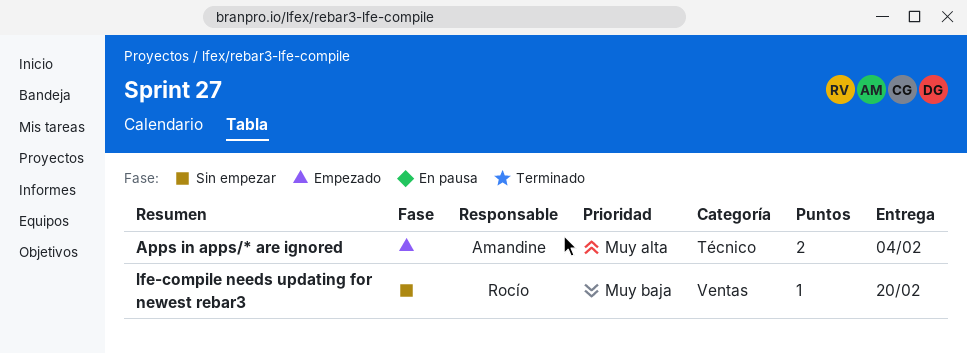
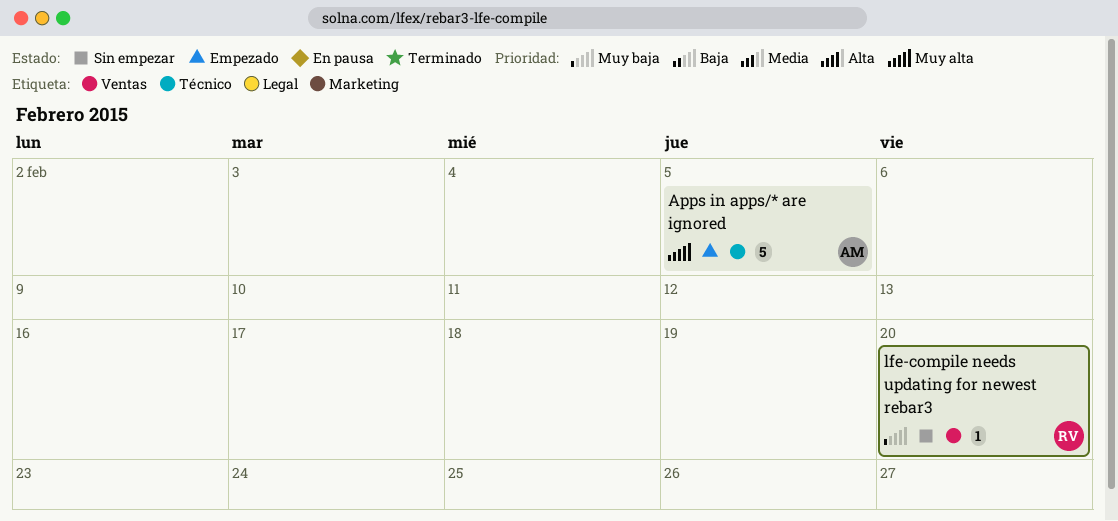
Apps in apps/* are ignored, estimate: 2 -> 5
Apps in apps/* are ignored, due: Feb 4 -> Feb 5

